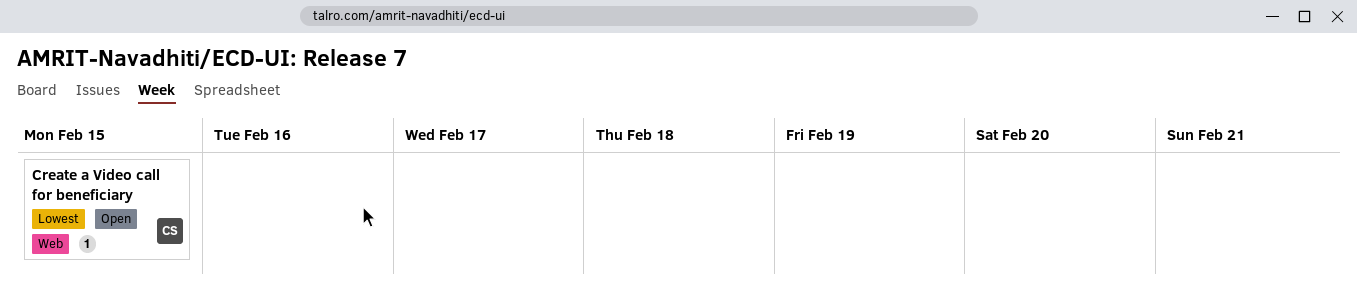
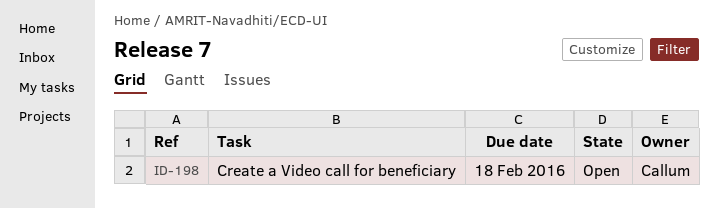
Create a Video call for beneficiary, due: Feb 15 -> Feb 18

